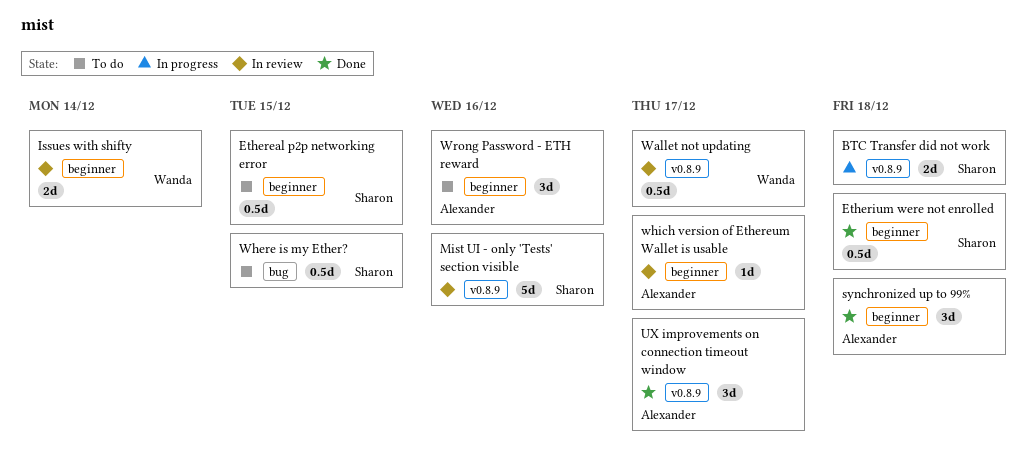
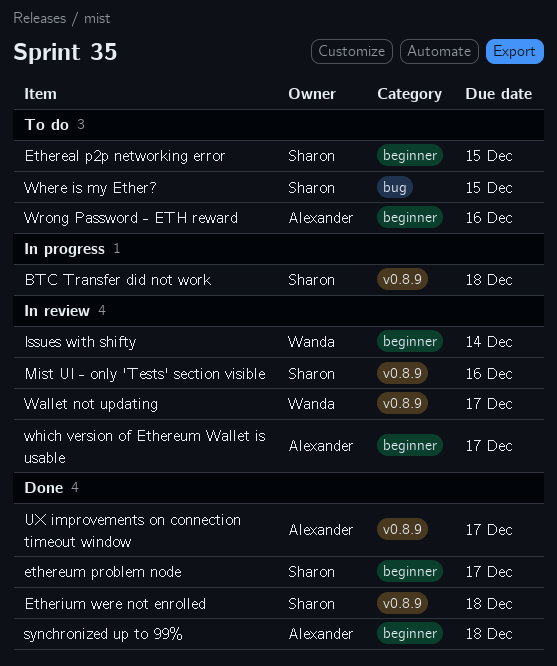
ethereum problem node: none -> present
Etherium were not enrolled, label: beginner -> v0.8.9

